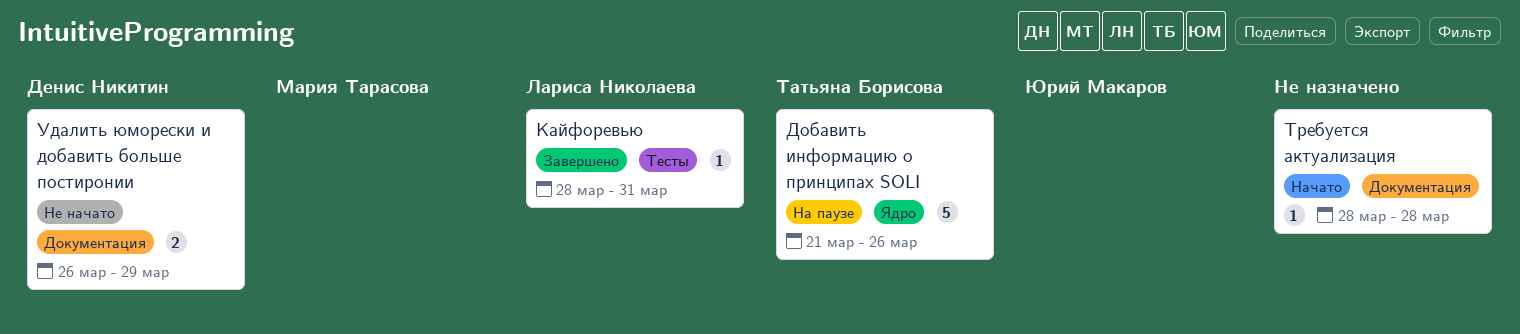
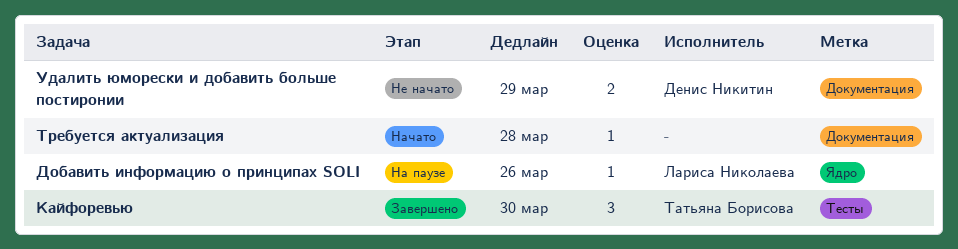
Добавить информацию о принципах SOLI, owner: Татьяна Борисова -> Лариса Николаева
Добавить информацию о принципах SOLI, estimate: 5 -> 1
Кайфоревью, owner: Лариса Николаева -> Татьяна Борисова
Кайфоревью, estimate: 1 -> 3
Кайфоревью, due: Mar 31 -> Mar 30

